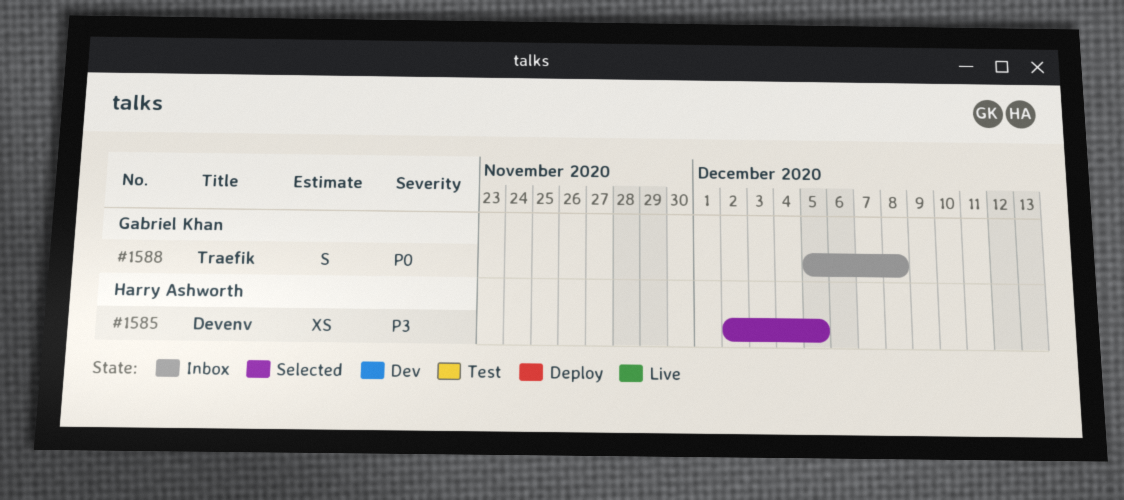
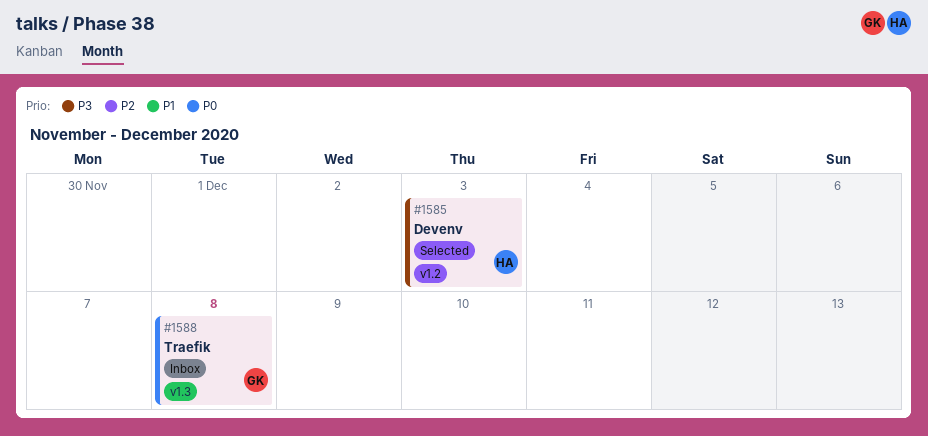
#1585, due: Dec 5 -> Dec 3

